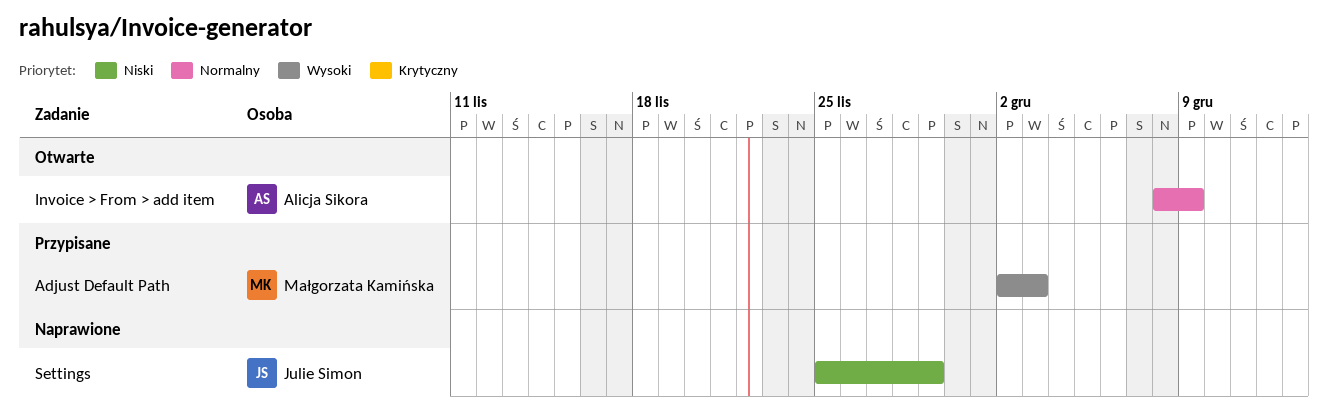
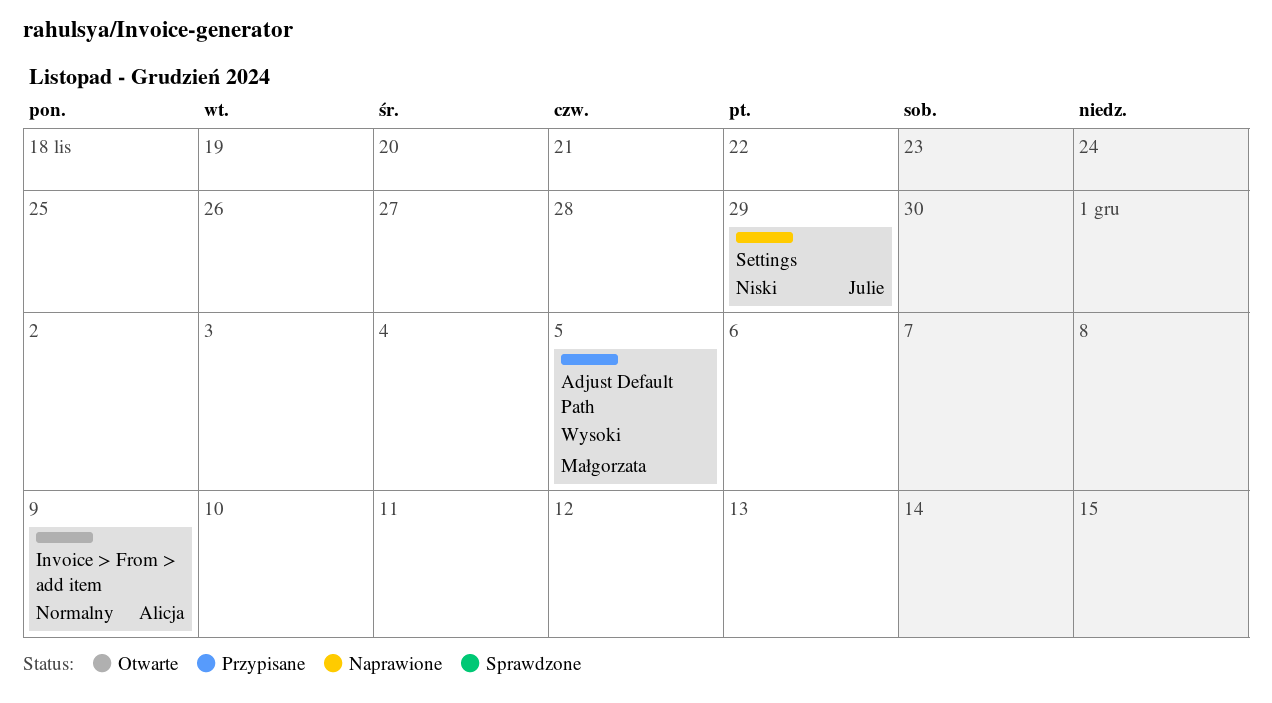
Adjust Default Path, due: Dec 3 -> Dec 5

